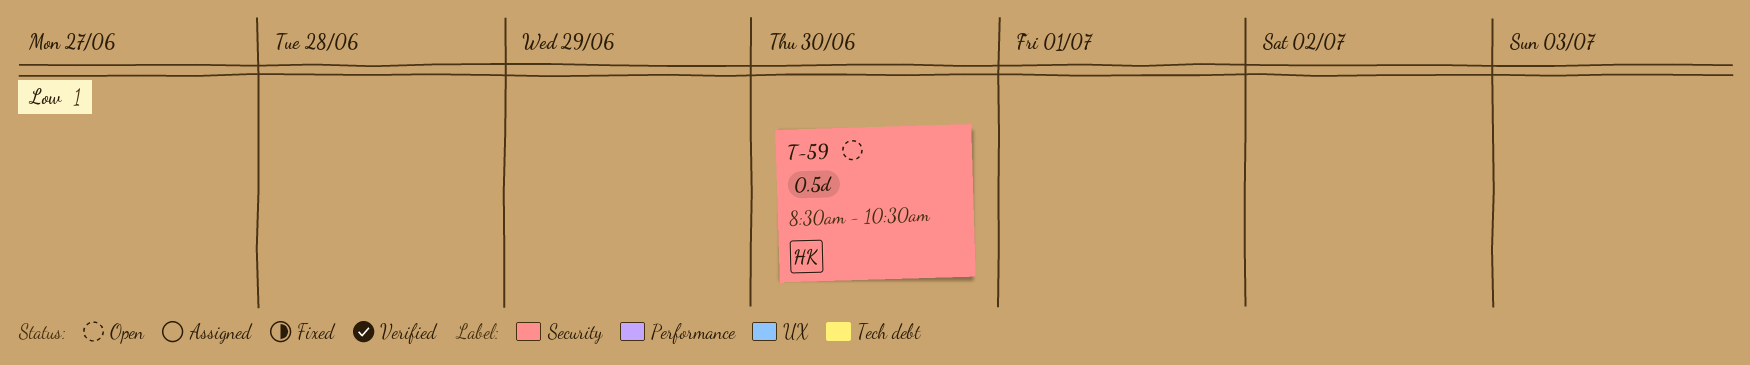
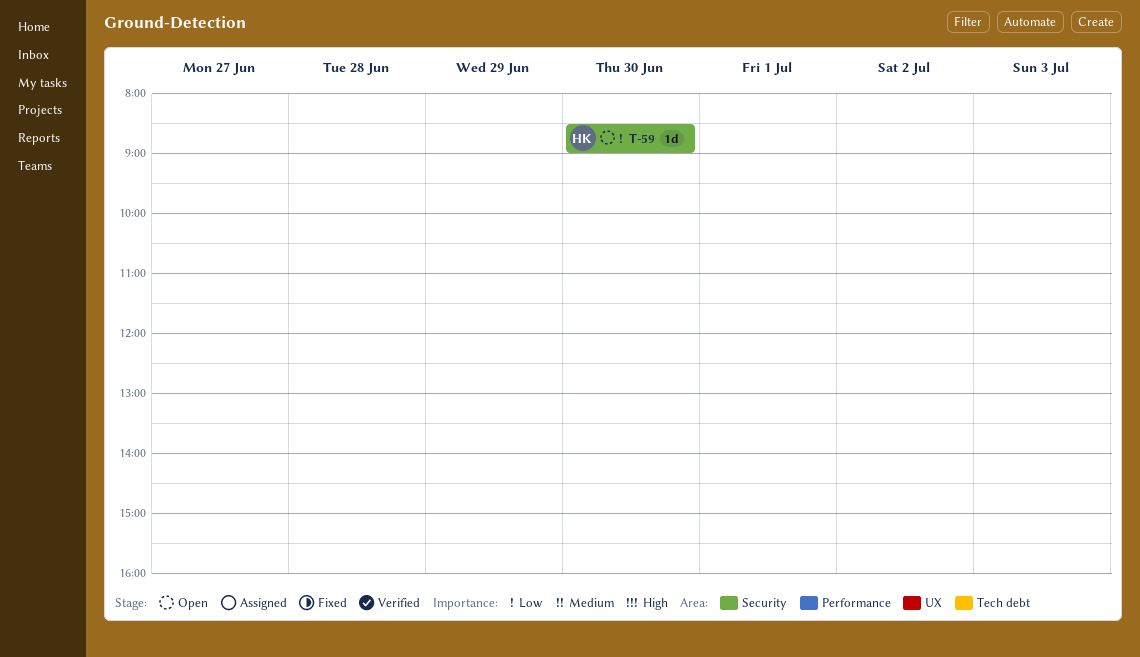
T-59, estimate: 0.5d -> 1d
T-59, ends: 10:30 -> 09:00

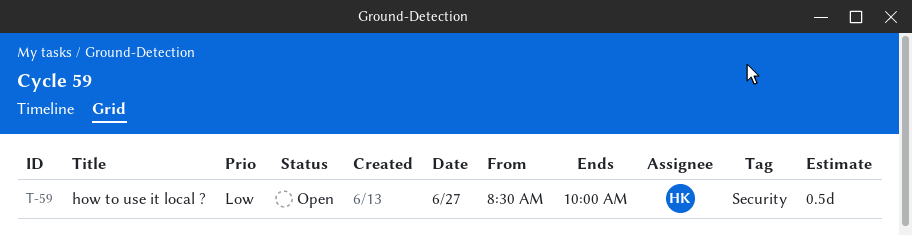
T-59, estimate: 1d -> 0.5d
T-59, day: Jun 30 -> Jun 27
T-59, ends: 09:00 -> 10:00

